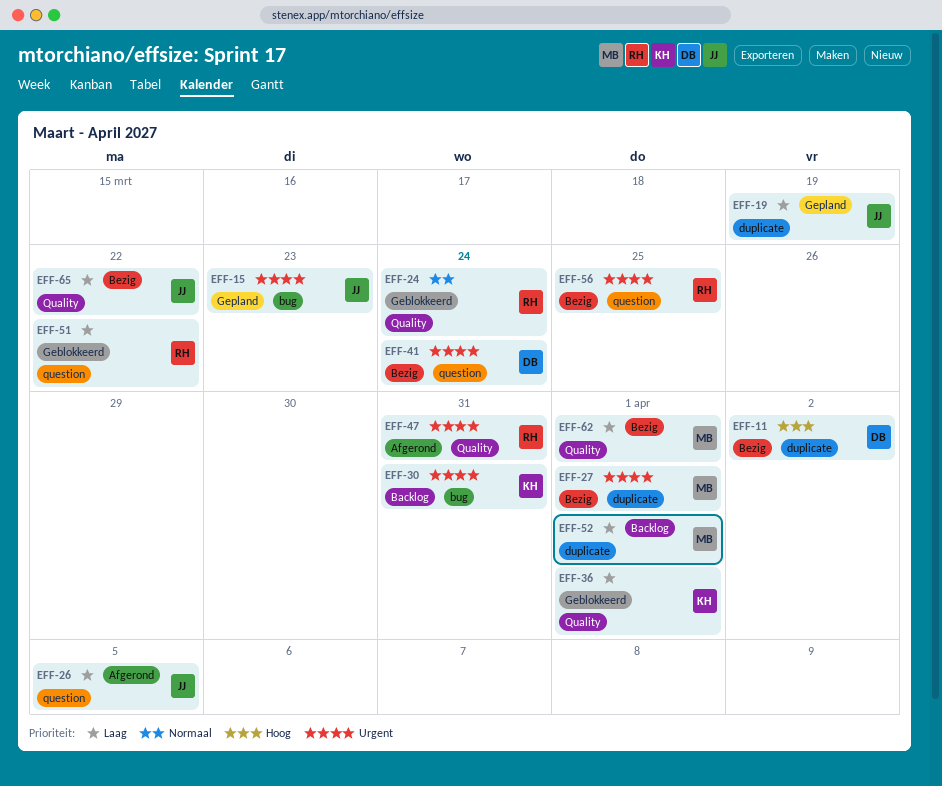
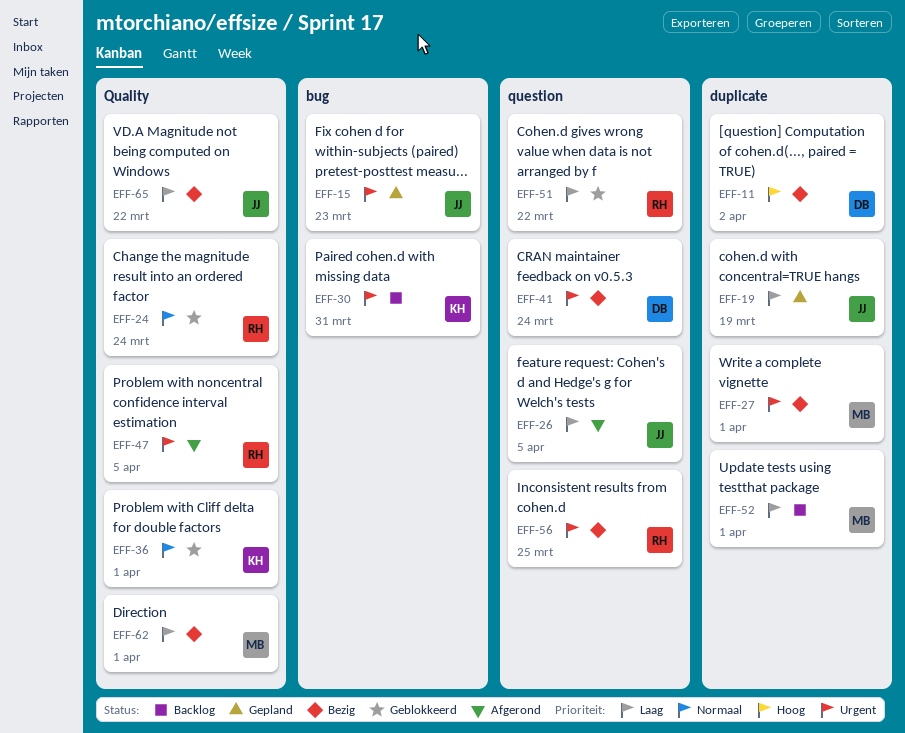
EFF-36, priority: Laag -> Normaal
EFF-47, due: Mar 31 -> Apr 5

